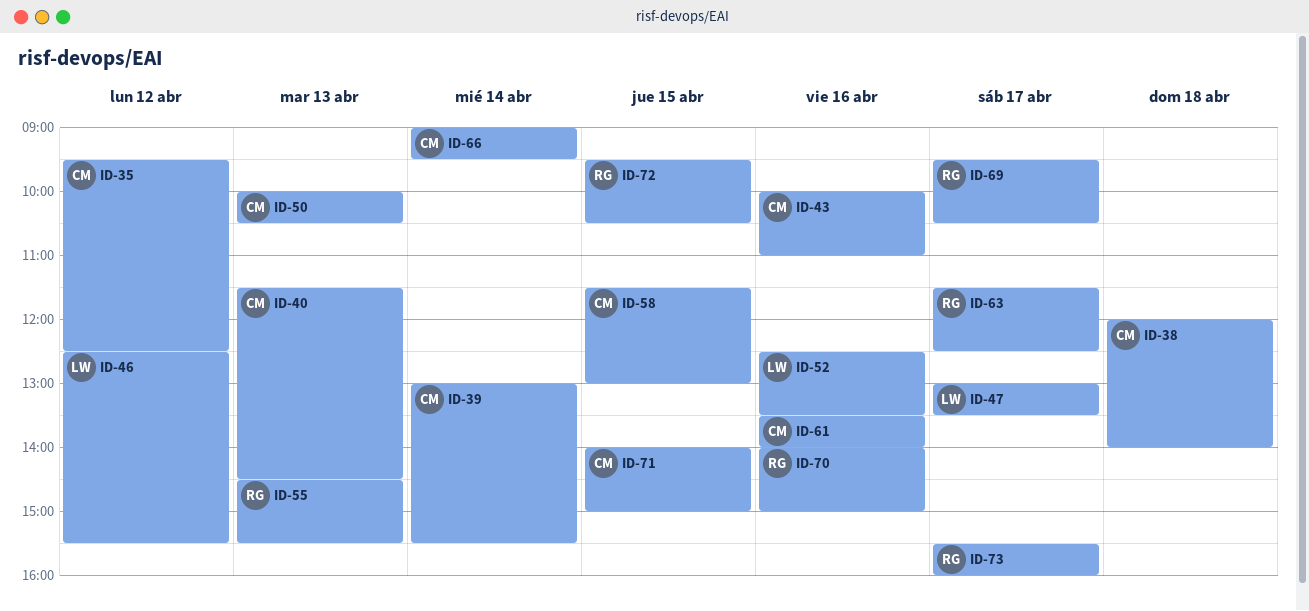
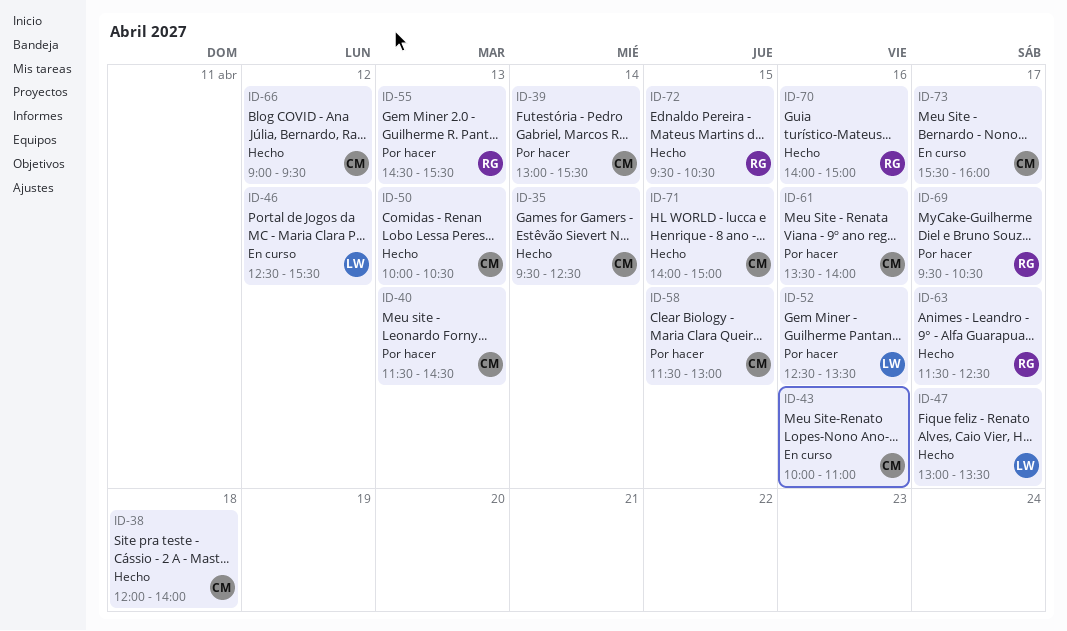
ID-35, day: Apr 12 -> Apr 14
ID-66, day: Apr 14 -> Apr 12
ID-73, owner: RG -> CM

